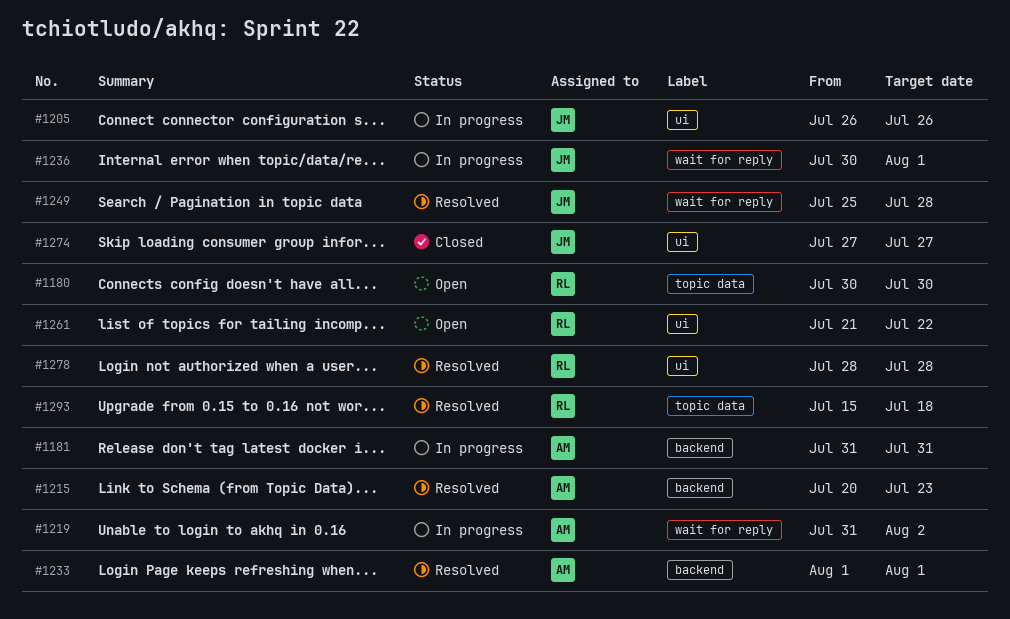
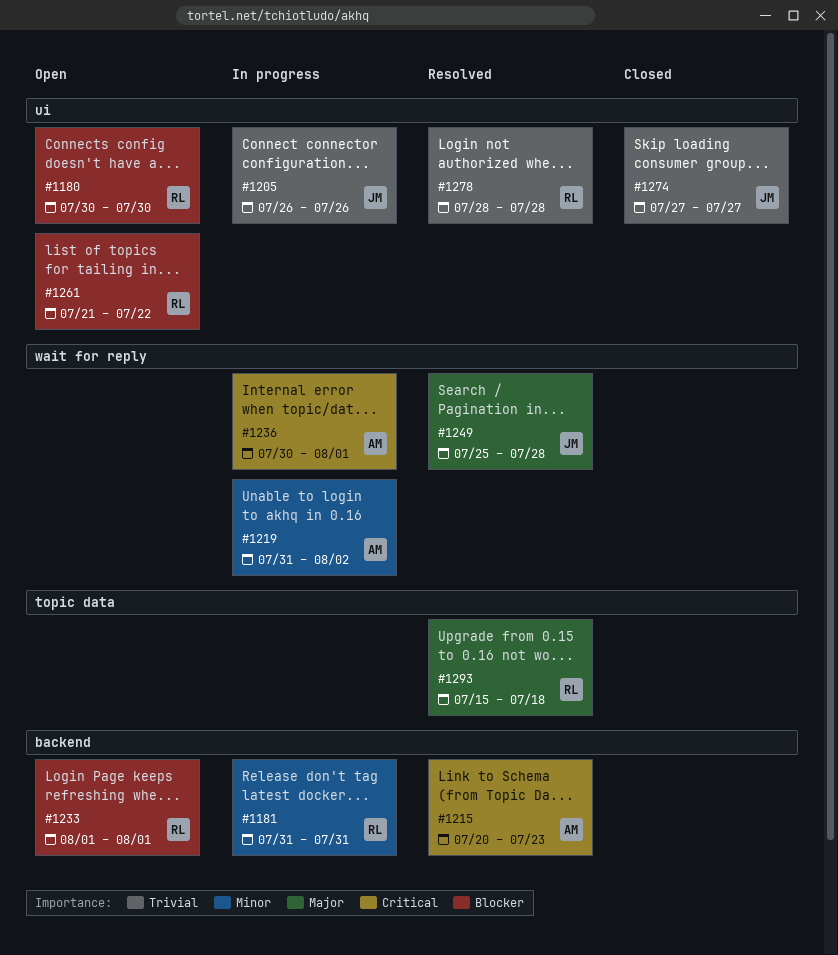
#1180, label: topic data -> ui
#1181, owner: AM -> RL
#1233, status: Resolved -> Open
#1233, owner: AM -> RL
#1236, owner: JM -> AM

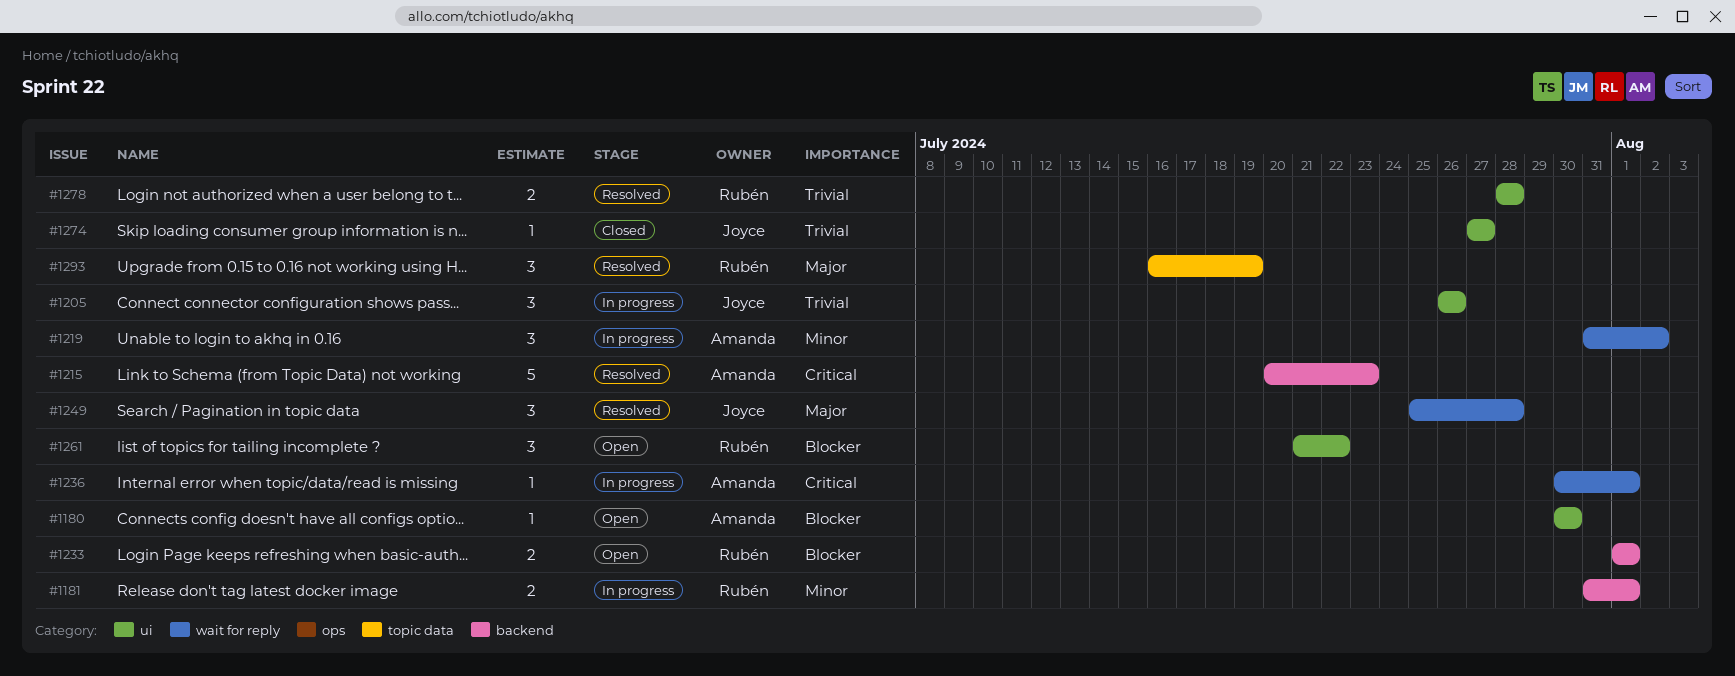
#1180, owner: Rubén -> Amanda
#1181, due: Jul 31 -> Aug 1
#1293, start: Jul 15 -> Jul 16
#1293, due: Jul 18 -> Jul 19

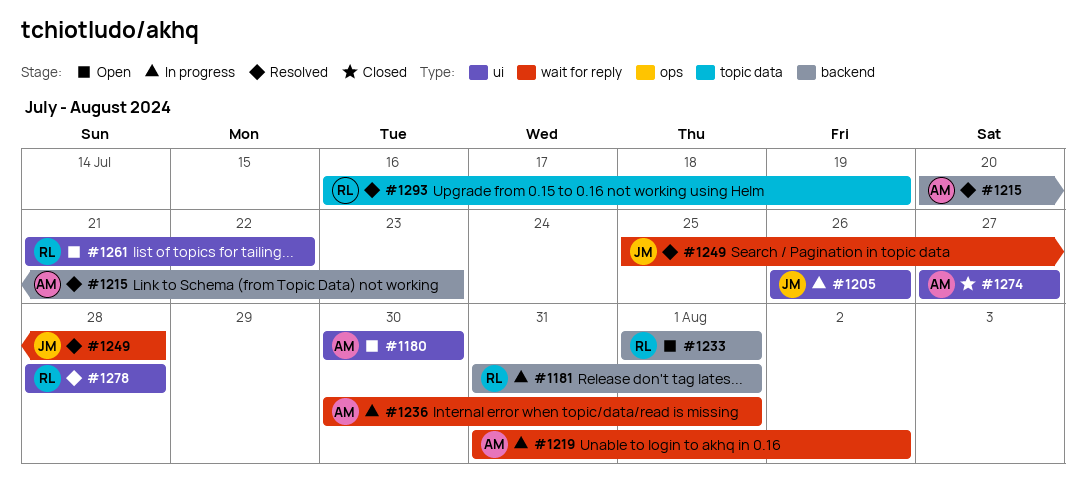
#1274, owner: Joyce -> Amanda

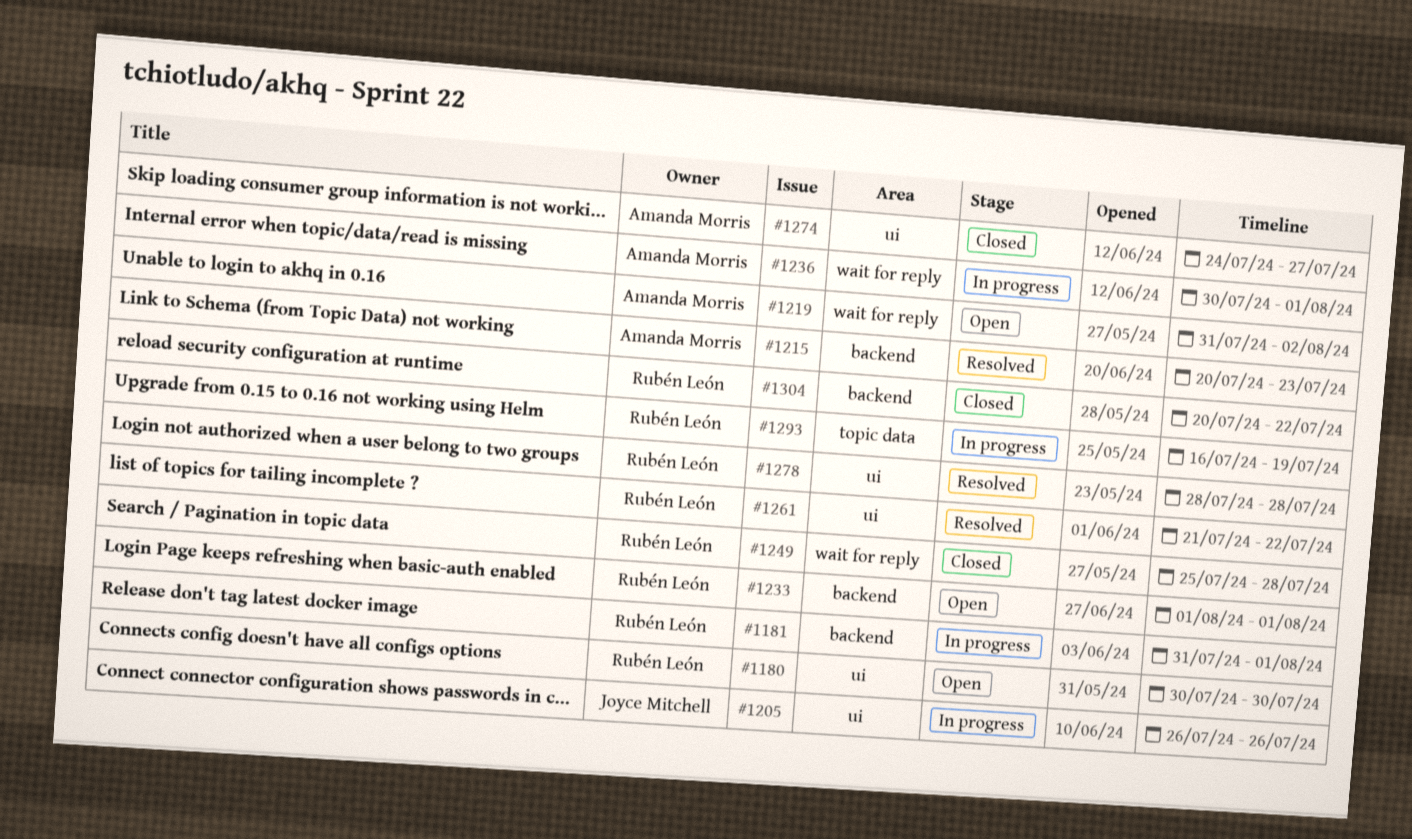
#1180, owner: Amanda Morris -> Rubén León
#1219, status: In progress -> Open
#1249, status: Resolved -> Closed
#1249, owner: Joyce Mitchell -> Rubén León
#1261, status: Open -> Resolved
#1274, start: Jul 27 -> Jul 24
#1293, status: Resolved -> In progress
#1304: none -> present

